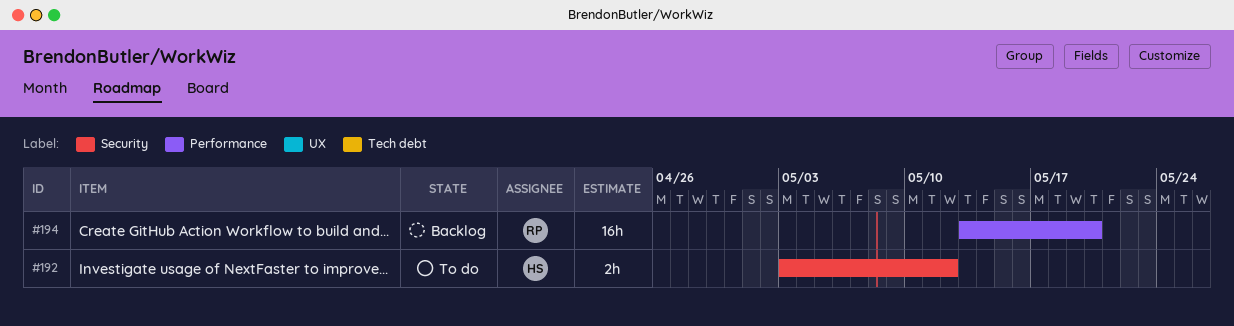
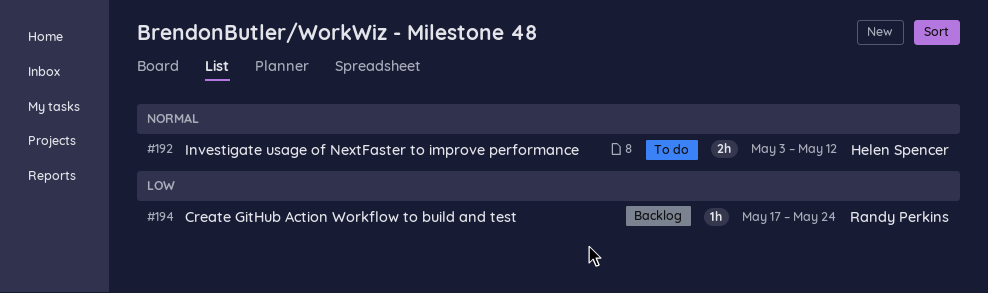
#194, estimate: 16h -> 1h
#194, start: May 13 -> May 17
#194, due: May 20 -> May 24

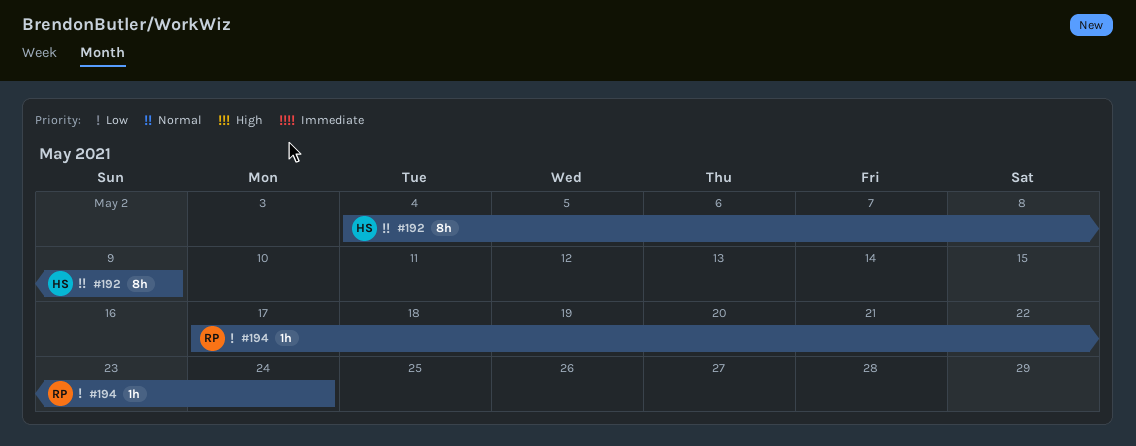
#192, estimate: 2h -> 8h
#192, start: May 3 -> May 4
#192, due: May 12 -> May 9

